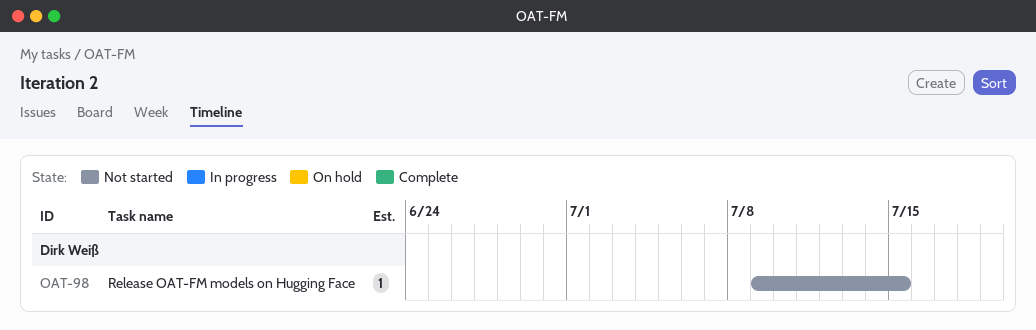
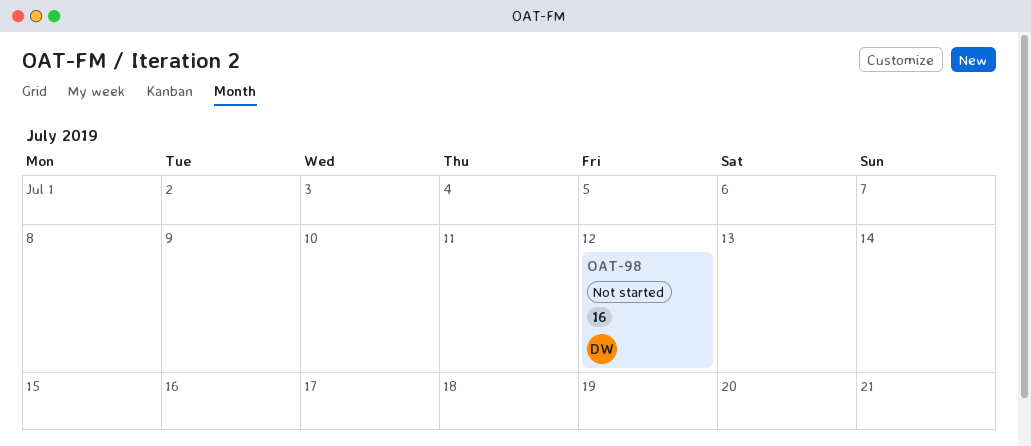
OAT-98, estimate: 1 -> 16
OAT-98, due: Jul 15 -> Jul 12

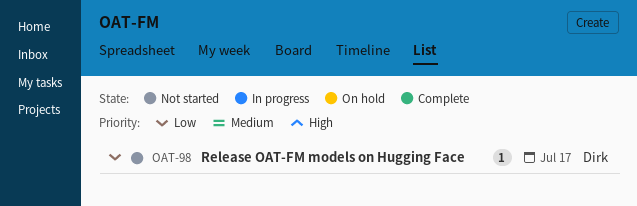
OAT-98, estimate: 16 -> 1
OAT-98, due: Jul 12 -> Jul 17

